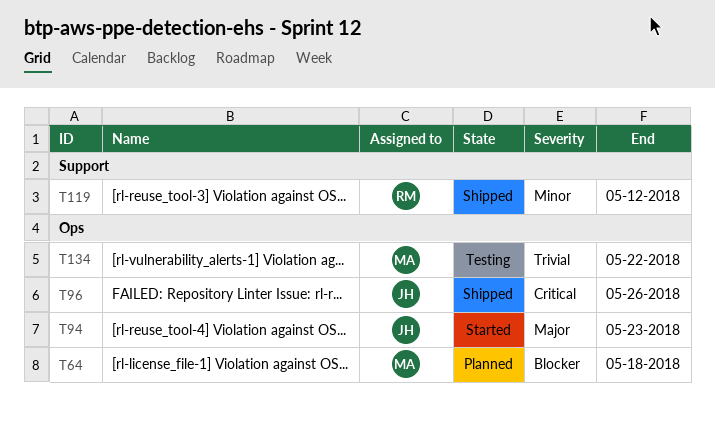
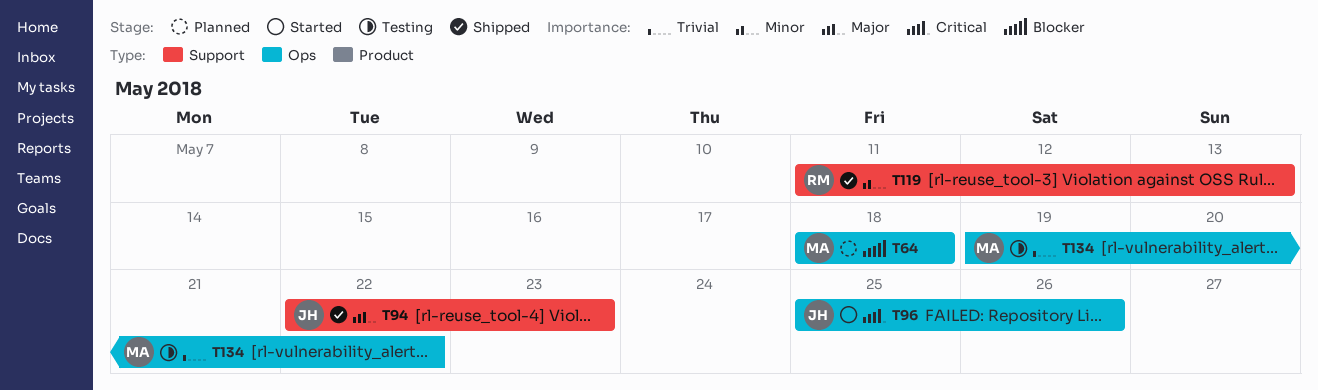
T94, status: Started -> Shipped
T94, label: Ops -> Support
T96, status: Shipped -> Started
T119, due: May 12 -> May 13

